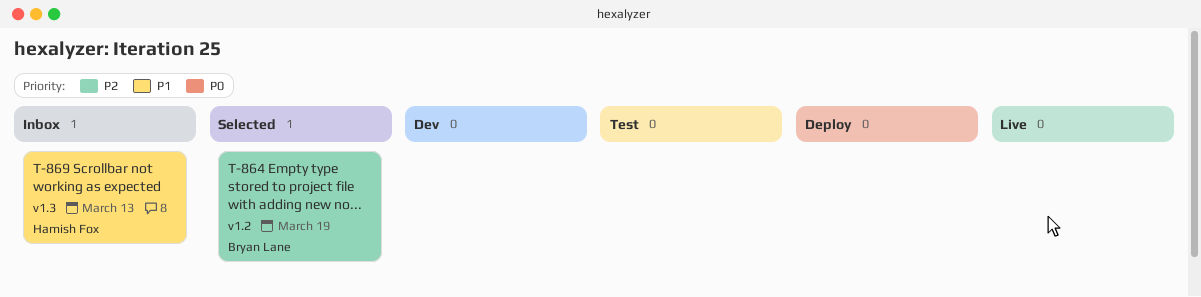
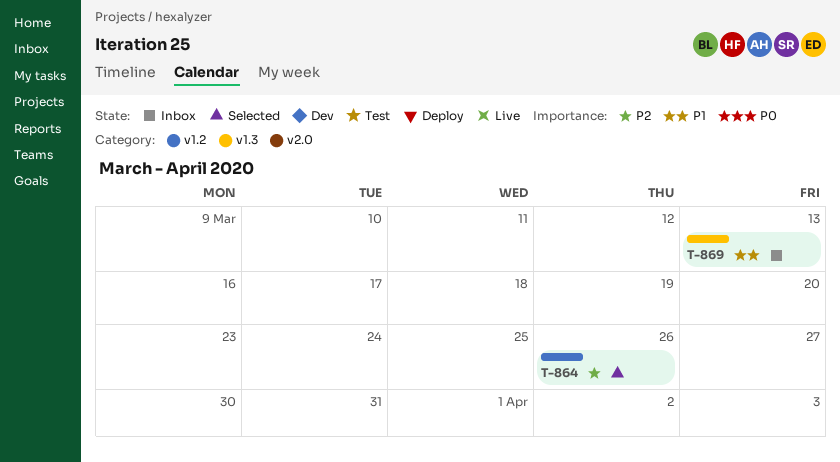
T-864, due: Mar 19 -> Mar 26

